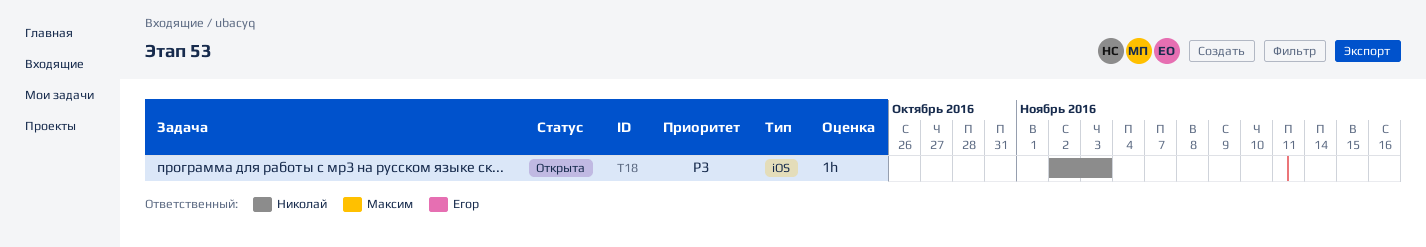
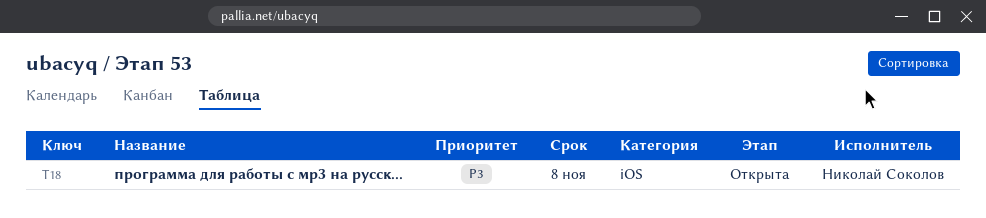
T18, due: Nov 3 -> Nov 8

